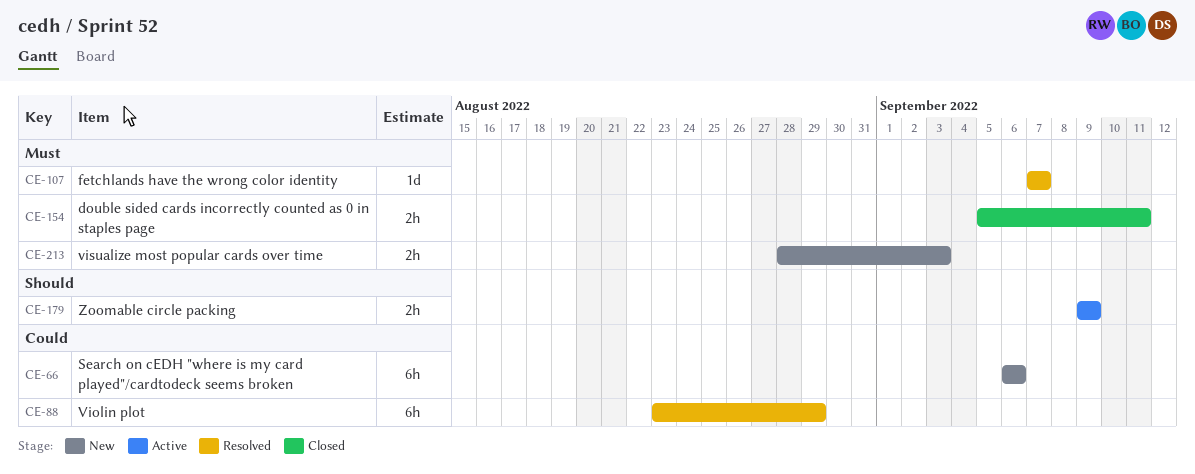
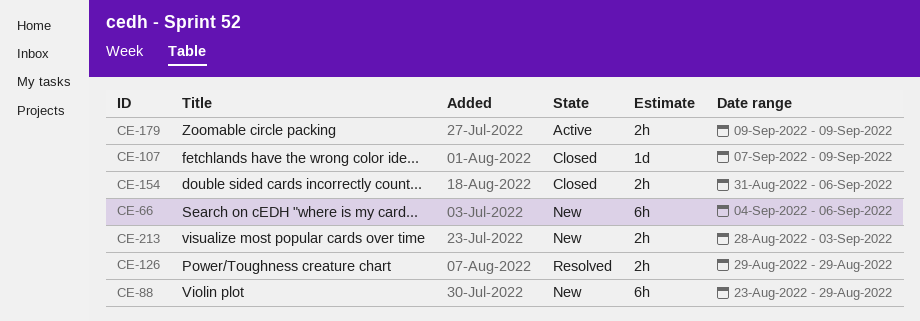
CE-66, start: Sep 6 -> Sep 4
CE-88, status: Resolved -> New
CE-107, status: Resolved -> Closed
CE-107, due: Sep 7 -> Sep 9
CE-126: none -> present
CE-154, start: Sep 5 -> Aug 31
CE-154, due: Sep 11 -> Sep 6

